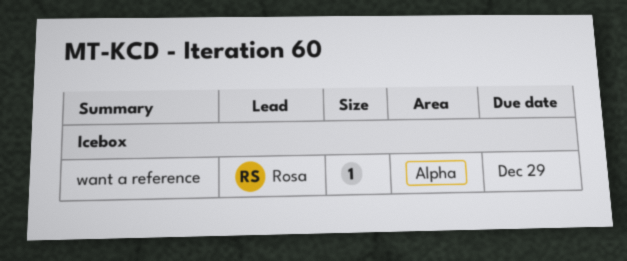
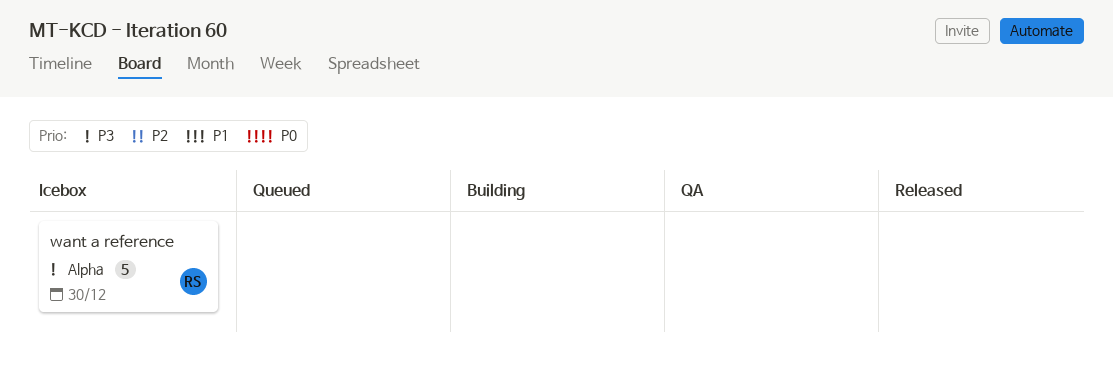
want a reference, estimate: 1 -> 5
want a reference, due: Dec 29 -> Dec 30

